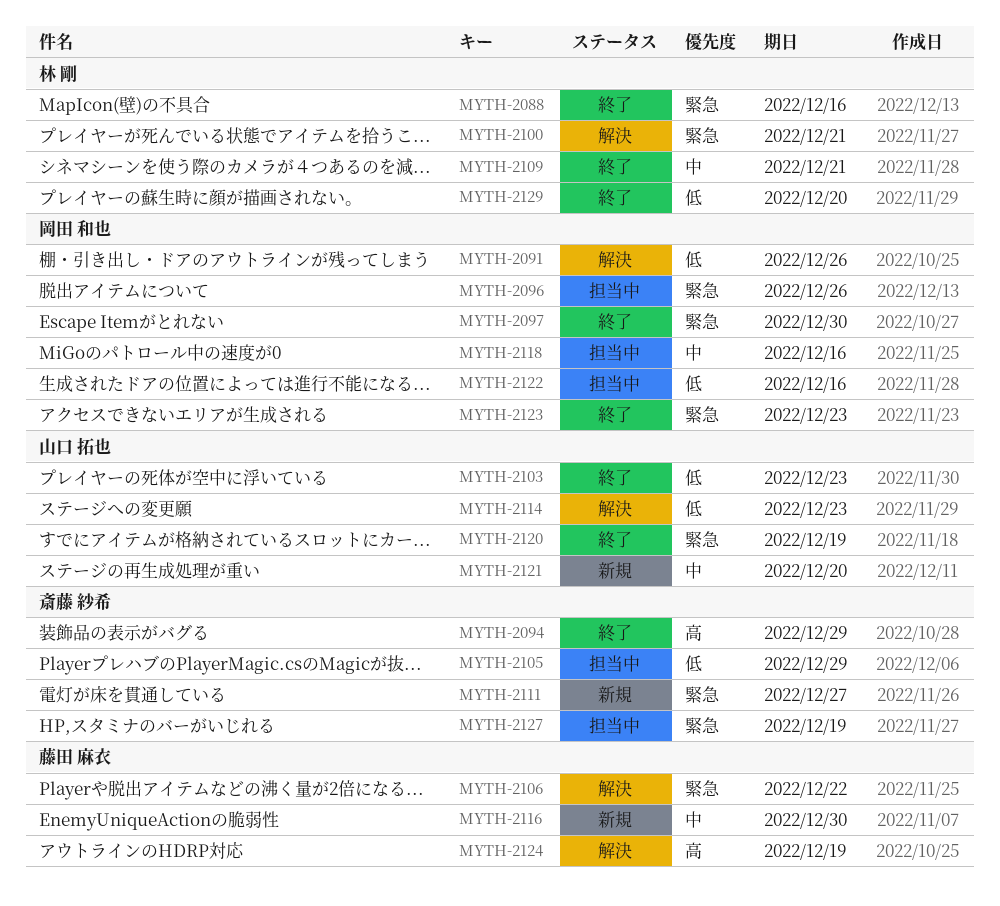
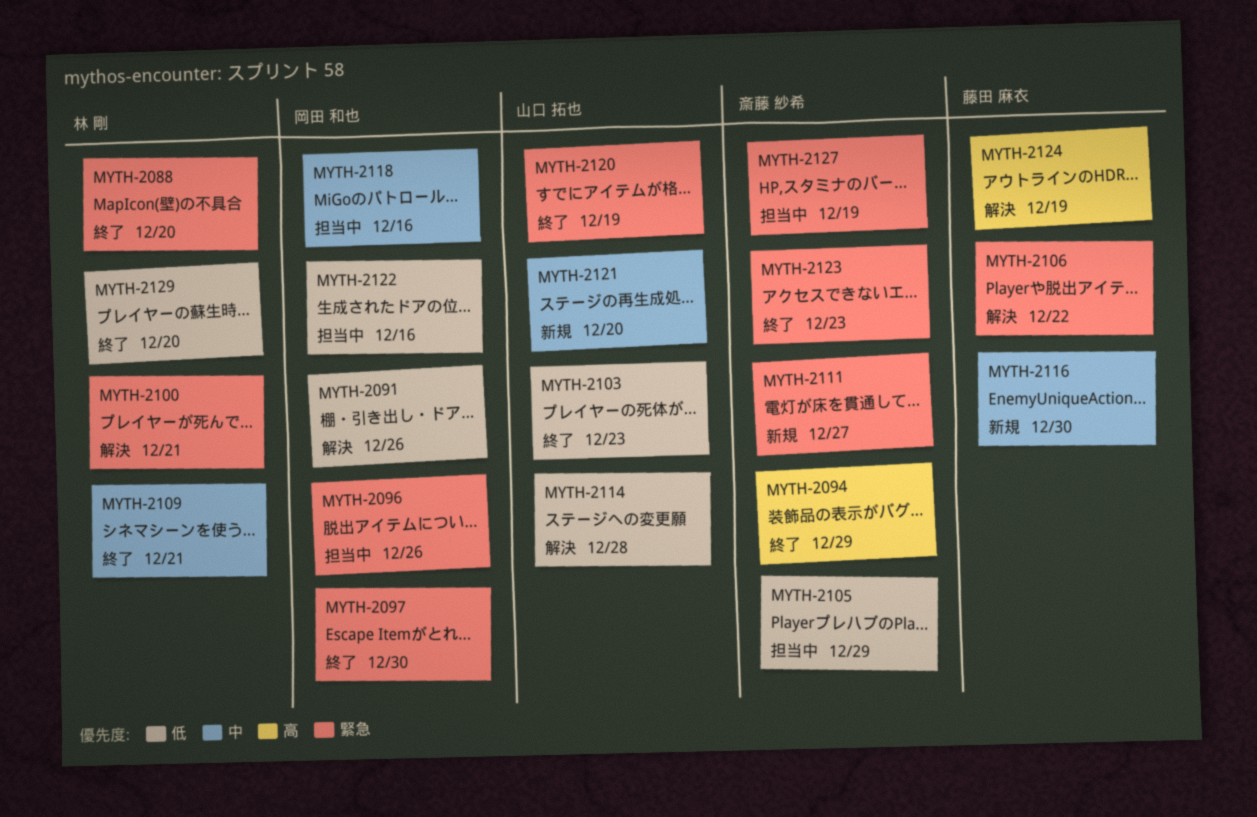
MYTH-2088, due: Dec 16 -> Dec 20
MYTH-2114, due: Dec 23 -> Dec 28
MYTH-2123, owner: 岡田 和也 -> 斎藤 紗希

